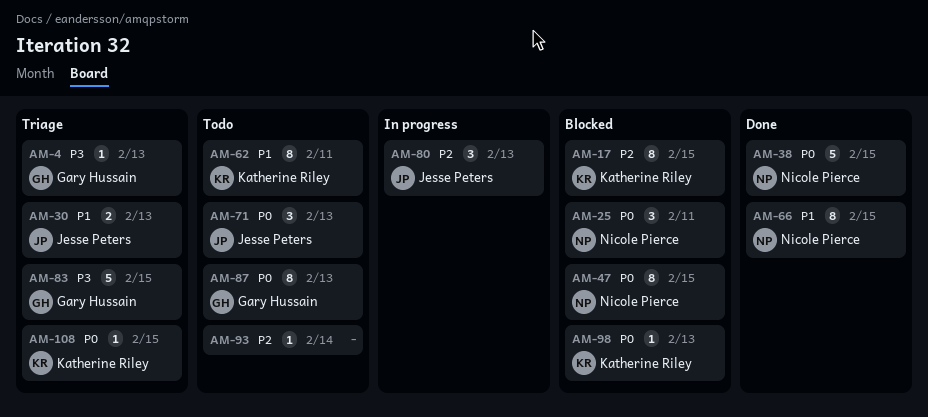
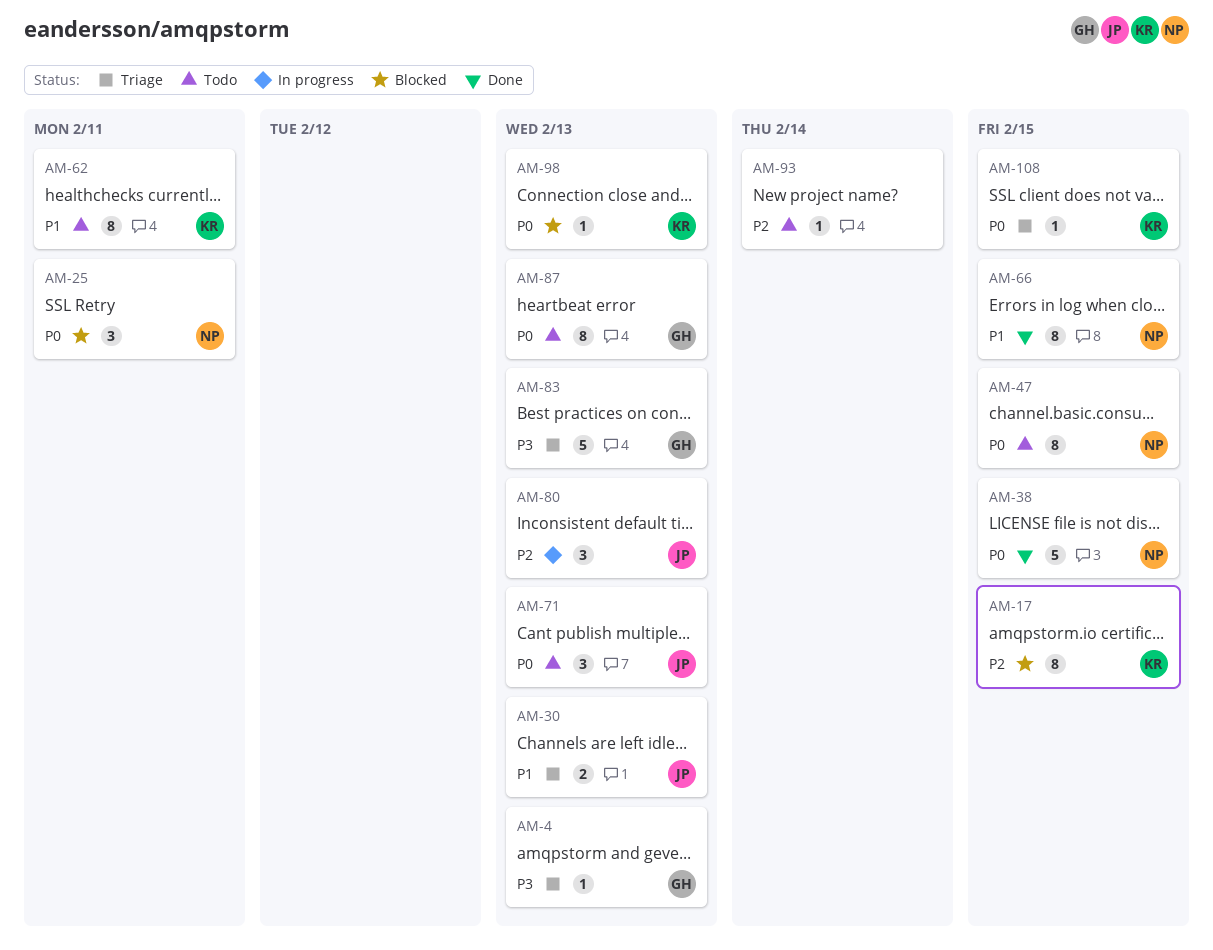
AM-47, status: Blocked -> Todo
AM-83, due: Feb 15 -> Feb 13

